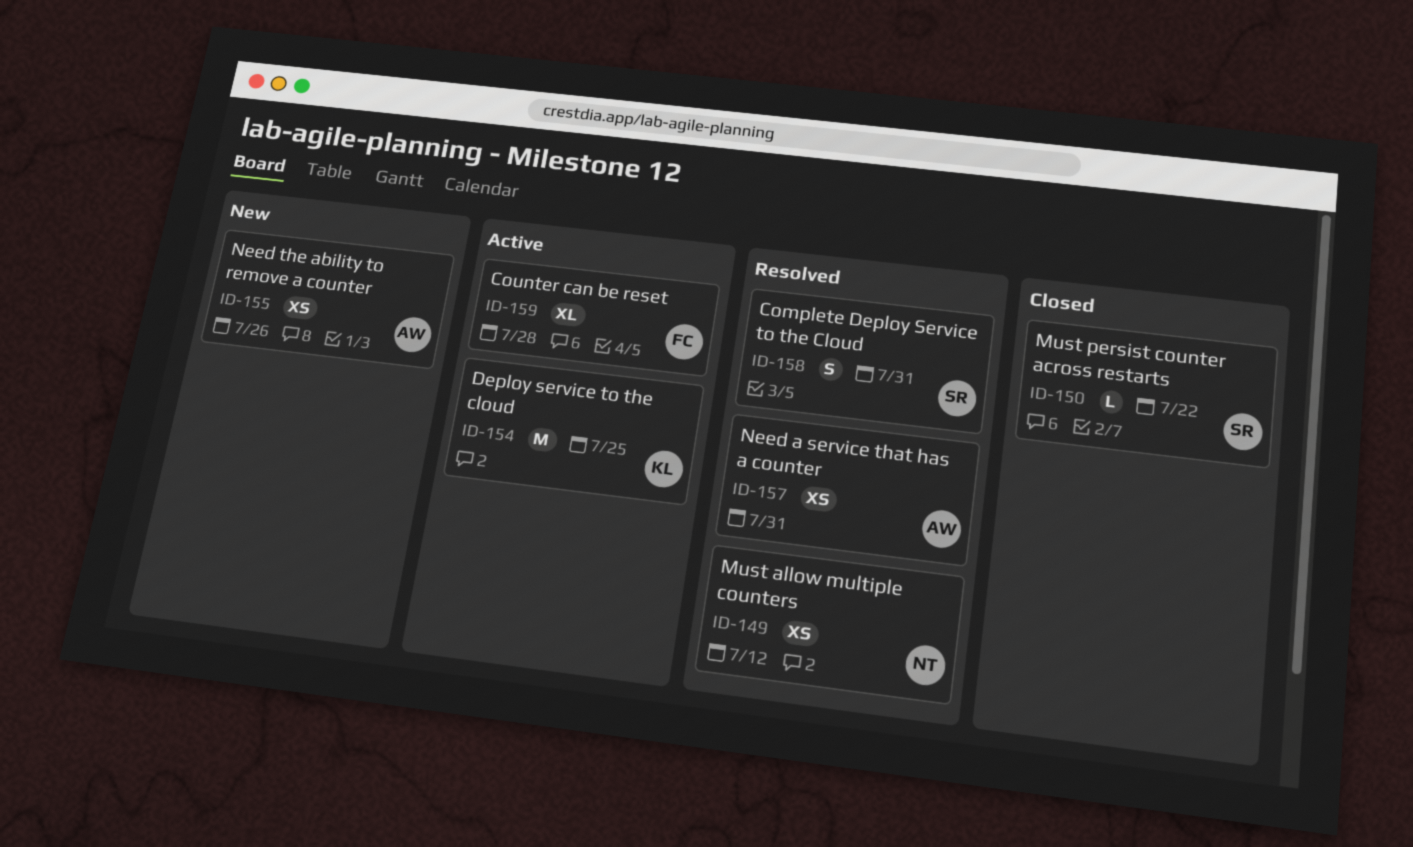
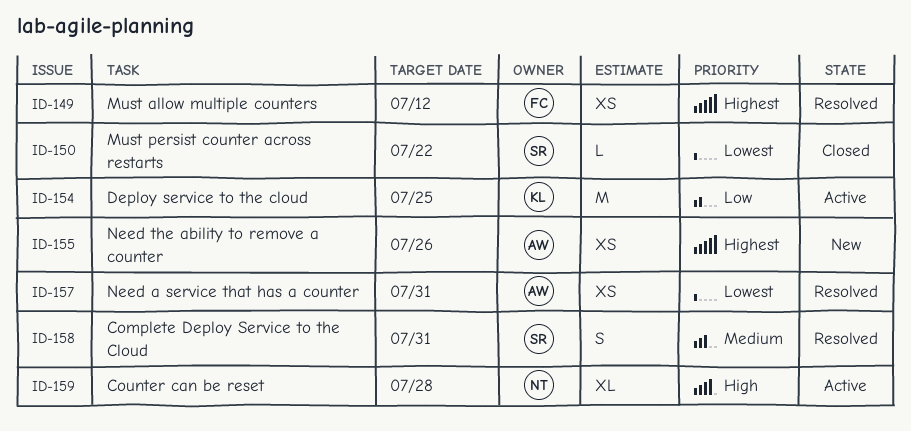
ID-149, owner: NT -> FC
ID-159, owner: FC -> NT

